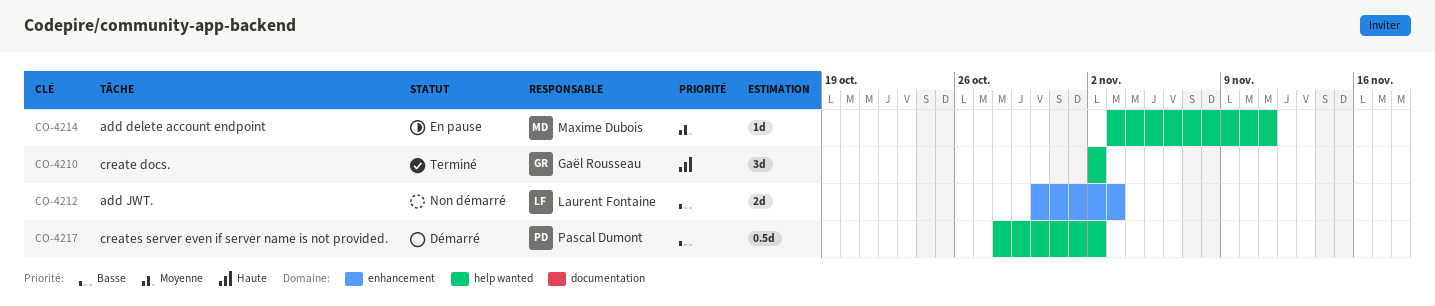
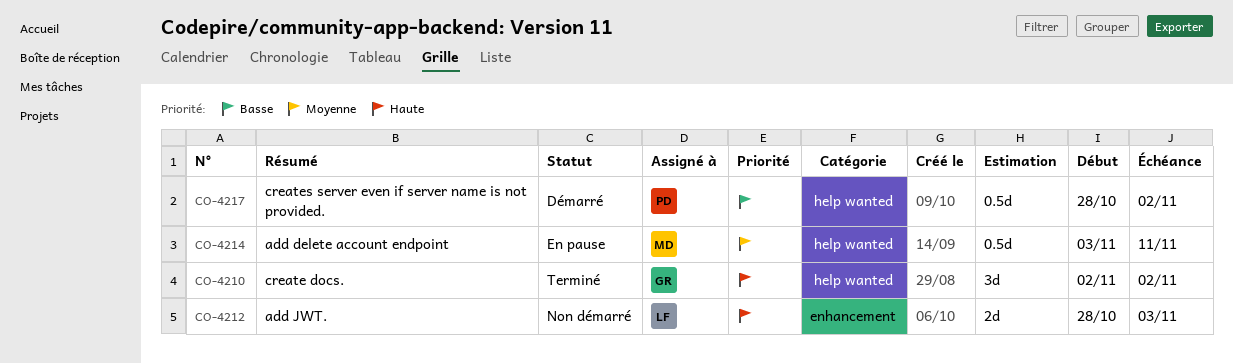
CO-4212, priority: Basse -> Haute
CO-4212, start: Oct 30 -> Oct 28
CO-4214, estimate: 1d -> 0.5d

